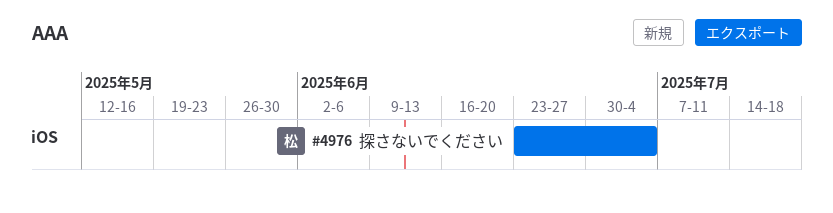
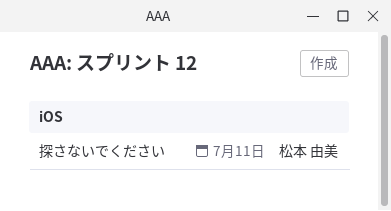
探さないでください, due: Jul 4 -> Jul 11

